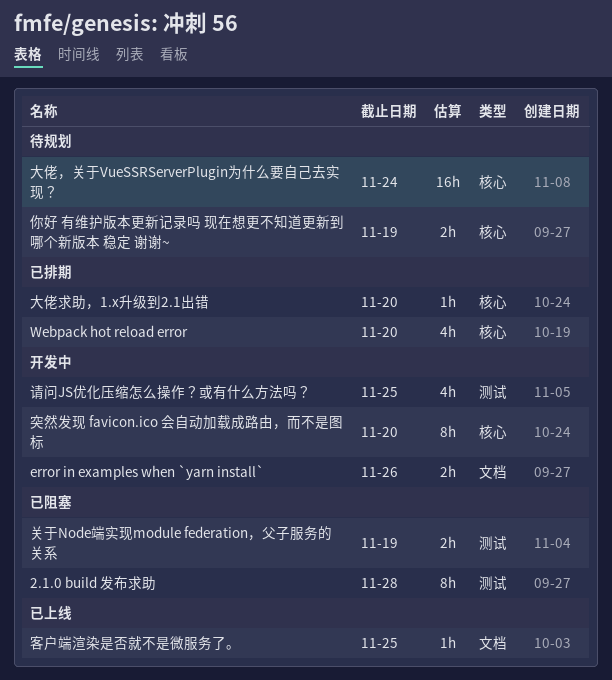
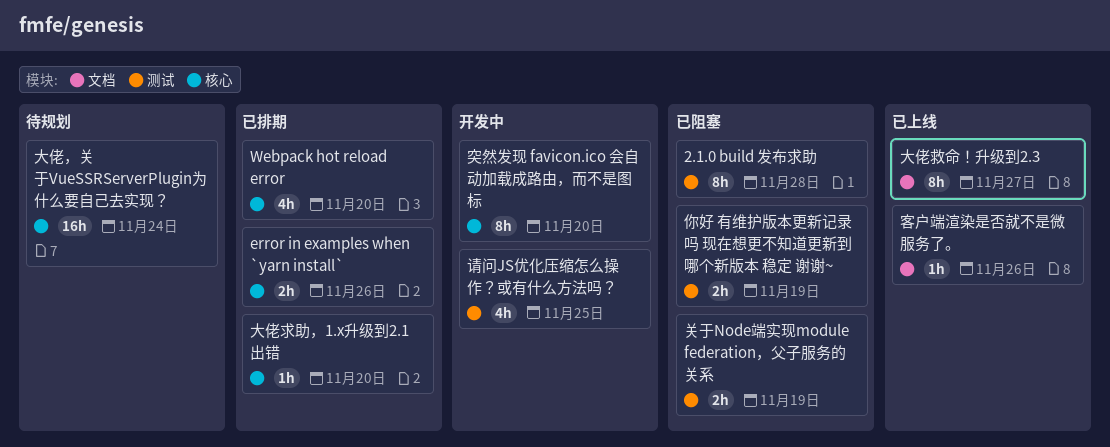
error in examples when `yarn install`, status: 开发中 -> 已排期
error in examples when `yarn install`, label: 文档 -> 核心
你好 有维护版本更新记录吗 现在想更不知道更新到哪个新版本 稳定 谢谢~, status: 待规划 -> 已阻塞
你好 有维护版本更新记录吗 现在想更不知道更新到哪个新版本 稳定 谢谢~, label: 核心 -> 测试
大佬救命！升级到2.3: none -> present
客户端渲染是否就不是微服务了。, due: Nov 25 -> Nov 26

